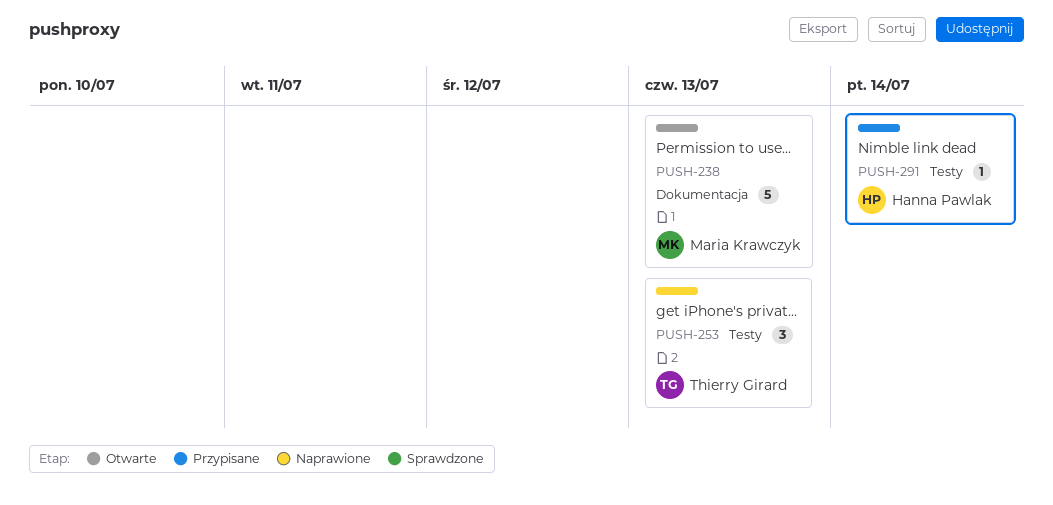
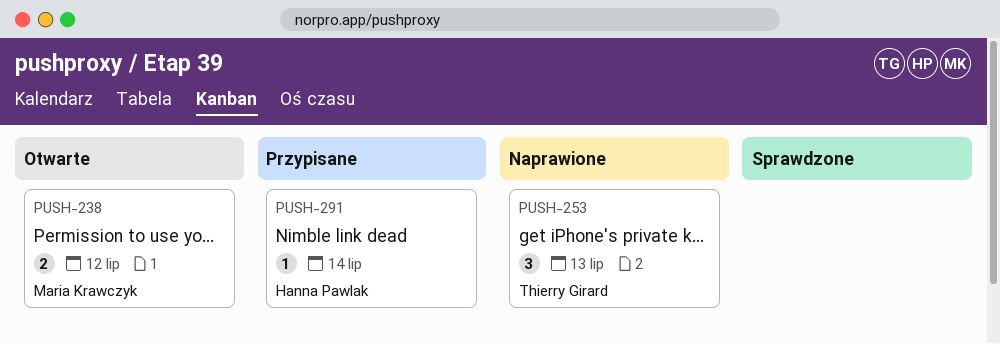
PUSH-238, estimate: 5 -> 2
PUSH-238, due: Jul 13 -> Jul 12

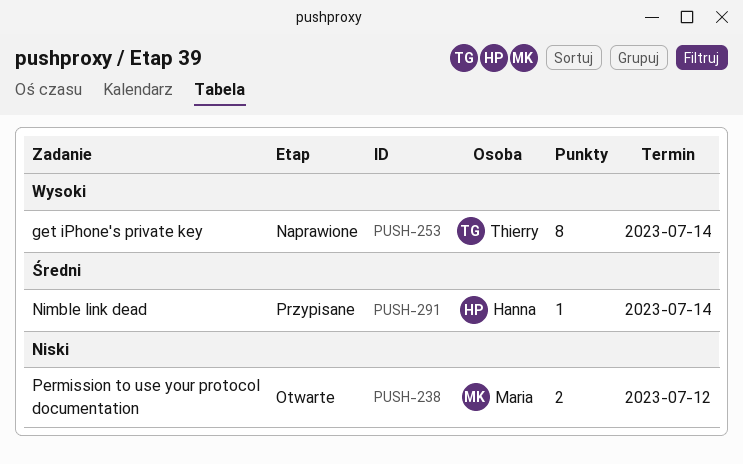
PUSH-253, estimate: 3 -> 8
PUSH-253, due: Jul 13 -> Jul 14

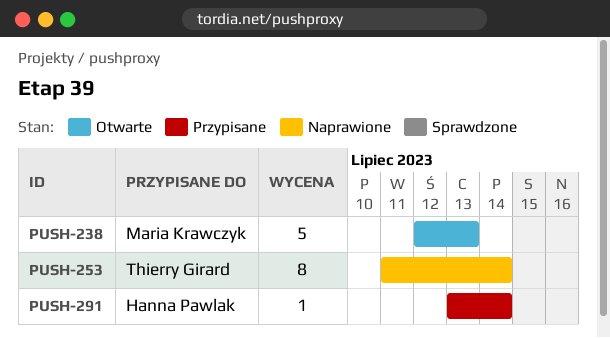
PUSH-238, estimate: 2 -> 5
PUSH-238, due: Jul 12 -> Jul 13

